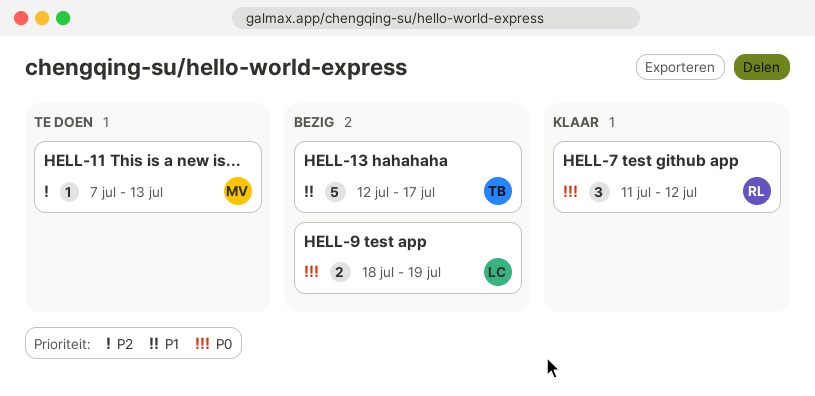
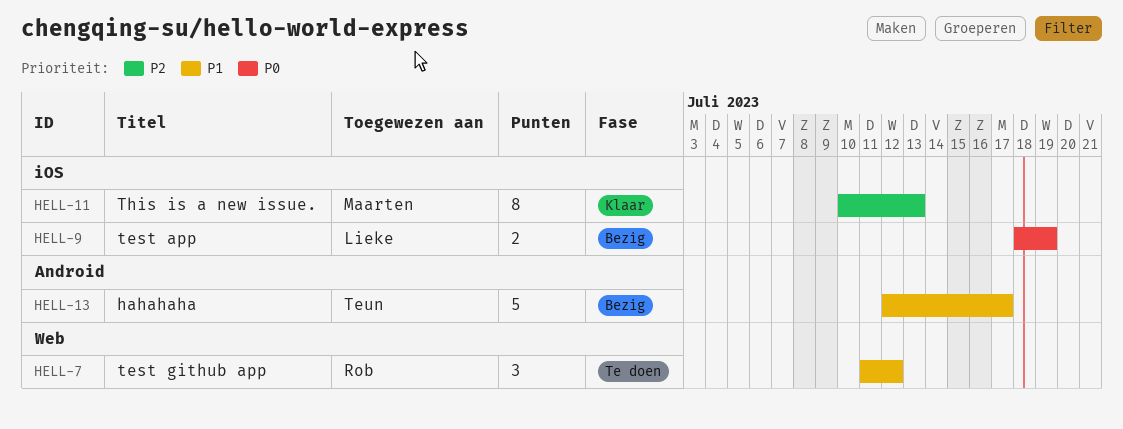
HELL-7, status: Klaar -> Te doen
HELL-7, priority: P0 -> P1
HELL-11, status: Te doen -> Klaar
HELL-11, estimate: 1 -> 8
HELL-11, start: Jul 7 -> Jul 10

